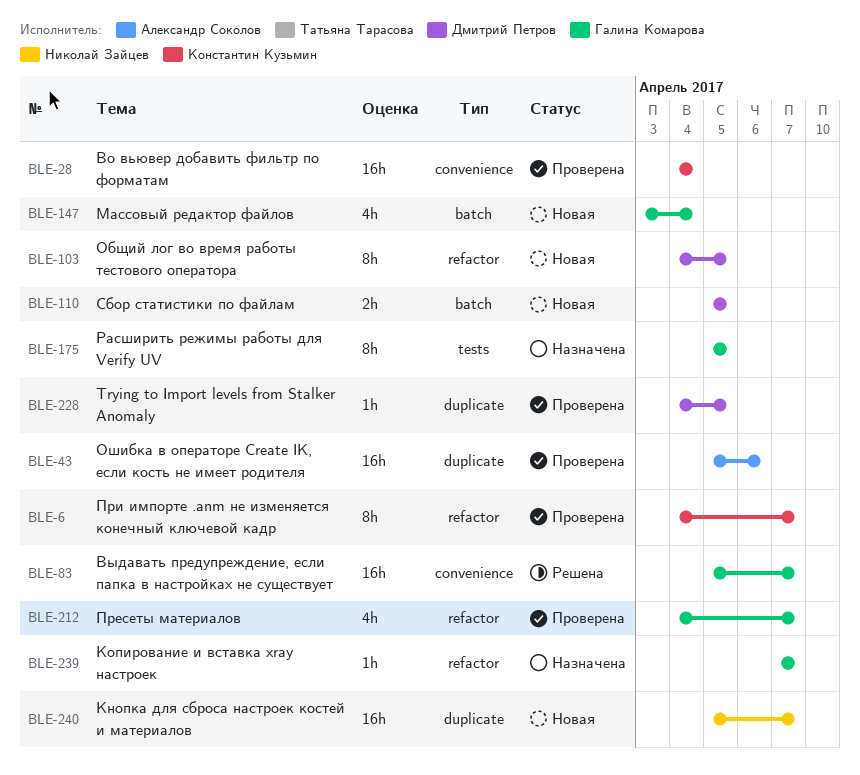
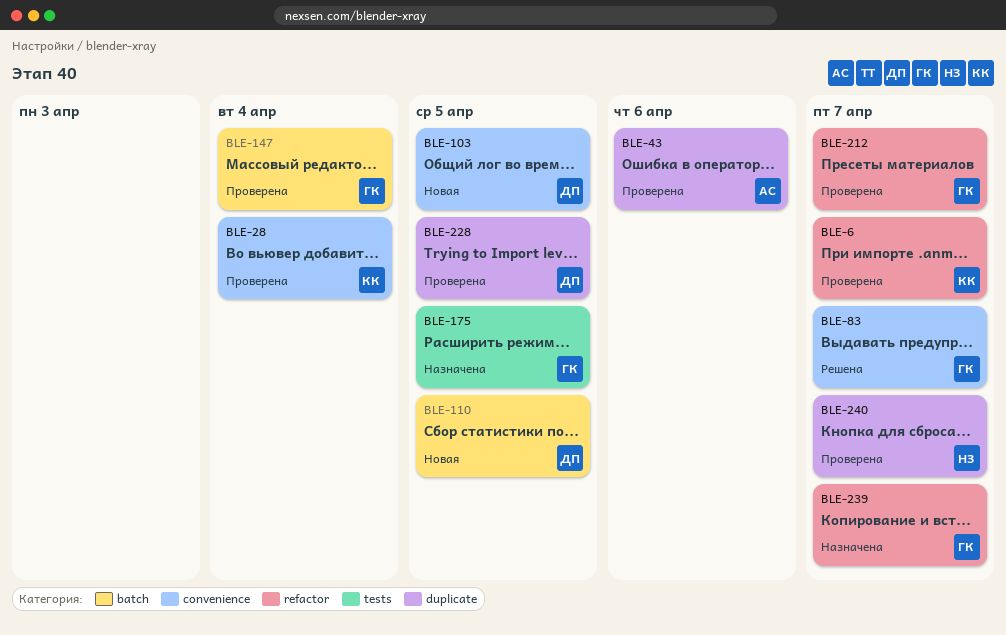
BLE-103, label: refactor -> convenience
BLE-147, status: Новая -> Проверена
BLE-240, status: Новая -> Проверена

